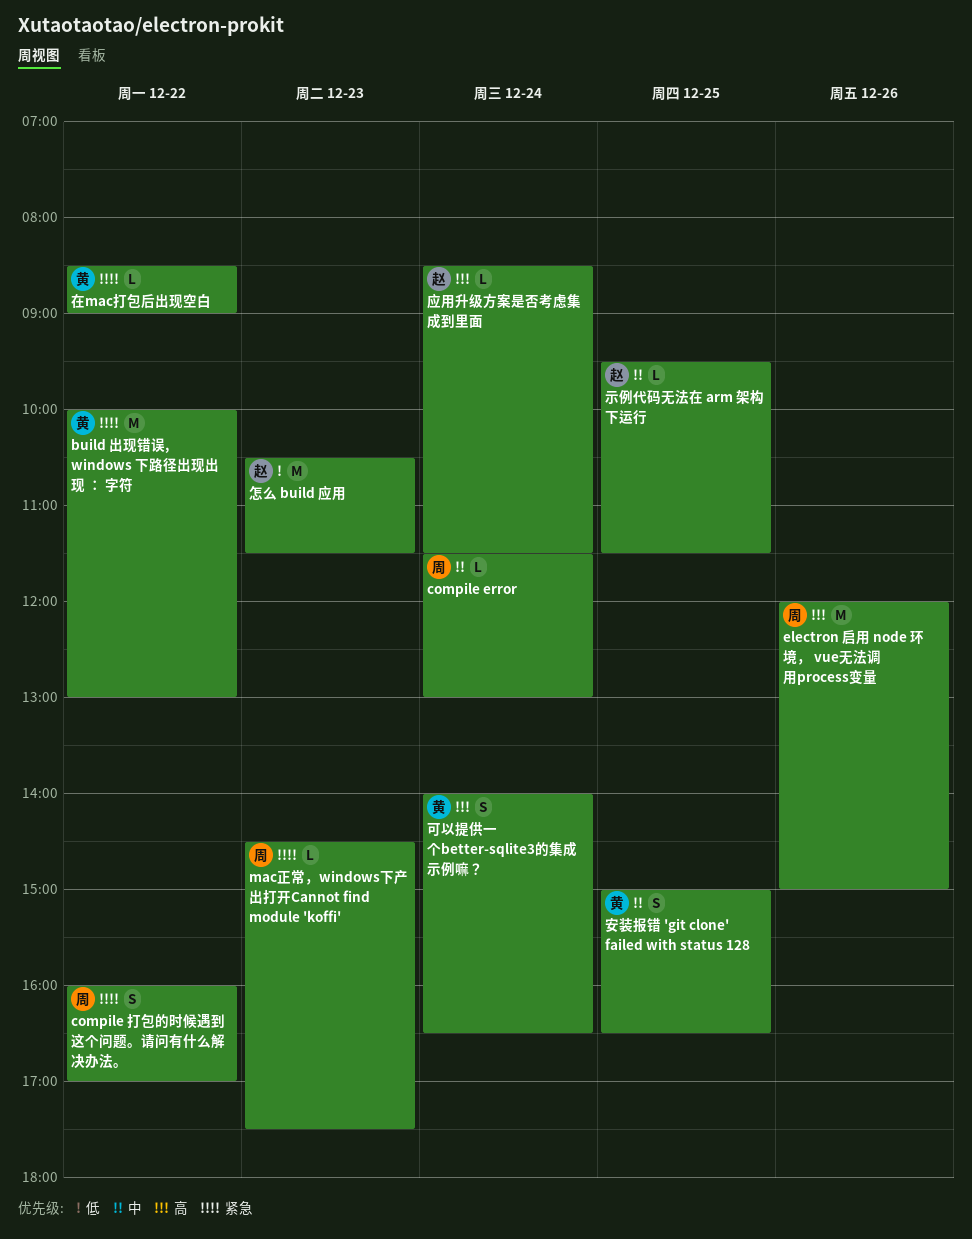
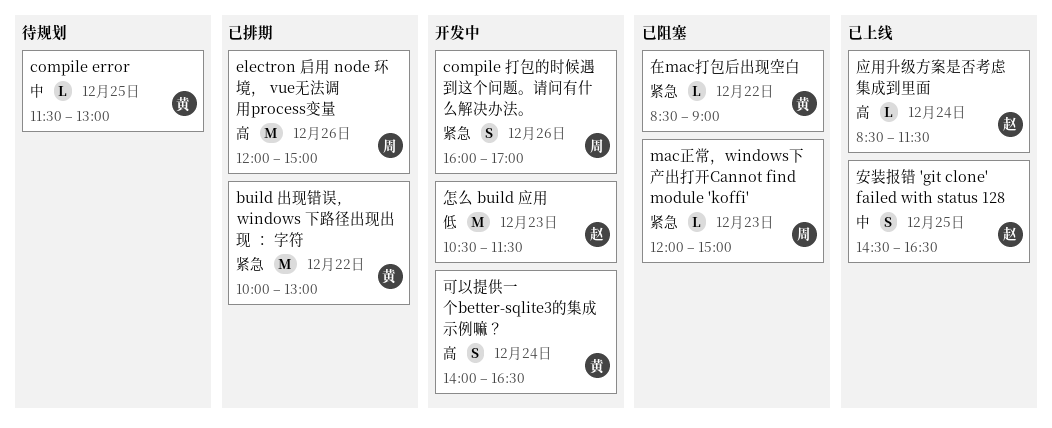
compile error, owner: 周 -> 黄
compile error, day: Dec 24 -> Dec 25
compile 打包的时候遇到这个问题。请问有什么解决办法。, day: Dec 22 -> Dec 26
mac正常，windows下产出打开Cannot find module 'koffi', begins: 14:30 -> 12:00
mac正常，windows下产出打开Cannot find module 'koffi', ends: 17:30 -> 15:00
安装报错 'git clone' failed with status 128, owner: 黄 -> 赵
安装报错 'git clone' failed with status 128, begins: 15:00 -> 14:30
示例代码无法在 arm 架构下运行: present -> none

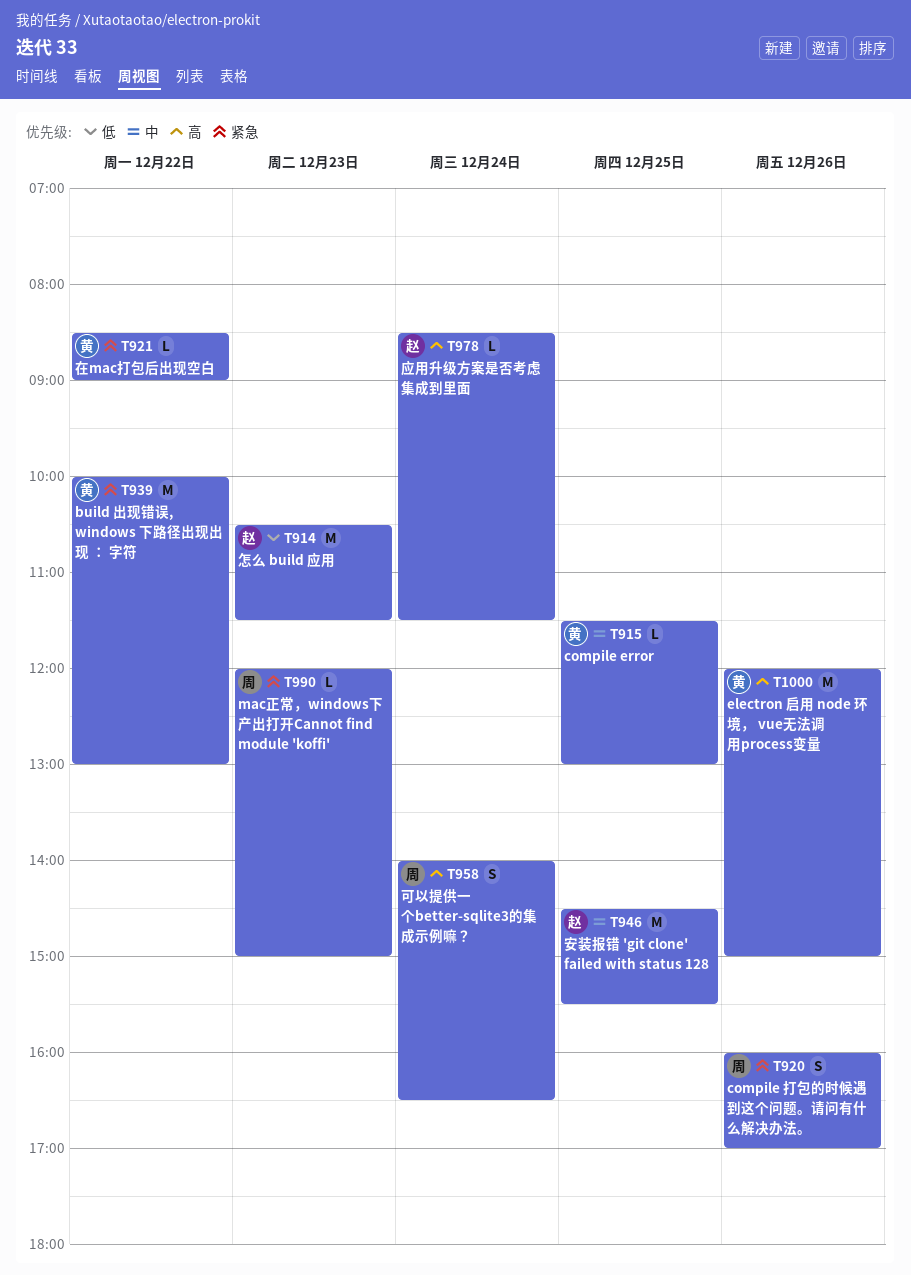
electron 启用 node 环境， vue无法调用process变量, owner: 周 -> 黄
可以提供一个better-sqlite3的集成示例嘛？, owner: 黄 -> 周
安装报错 'git clone' failed with status 128, estimate: S -> M
安装报错 'git clone' failed with status 128, ends: 16:30 -> 15:30

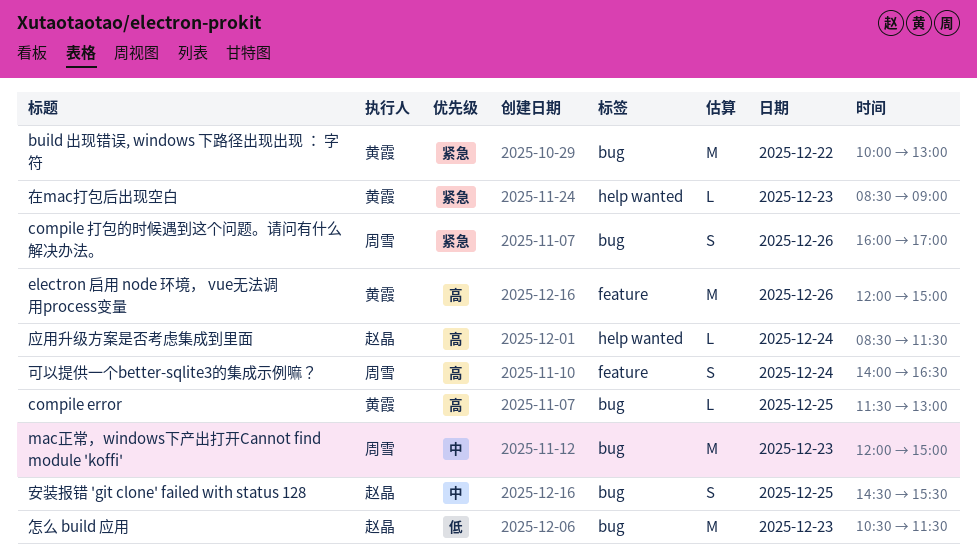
compile error, priority: 中 -> 高
mac正常，windows下产出打开Cannot find module 'koffi', priority: 紧急 -> 中
mac正常，windows下产出打开Cannot find module 'koffi', estimate: L -> M
在mac打包后出现空白, day: Dec 22 -> Dec 23
安装报错 'git clone' failed with status 128, estimate: M -> S

